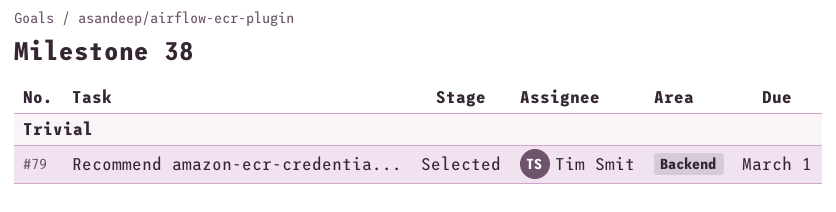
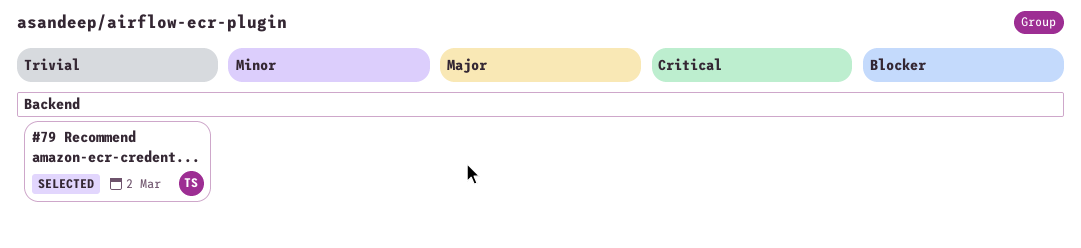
#79, due: Mar 1 -> Mar 2

